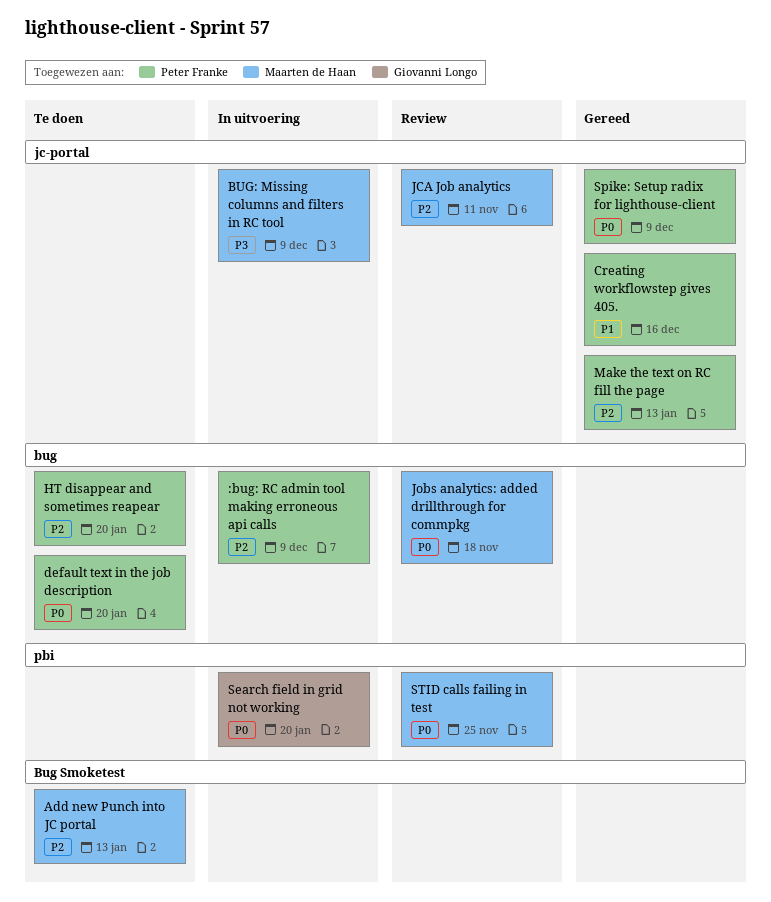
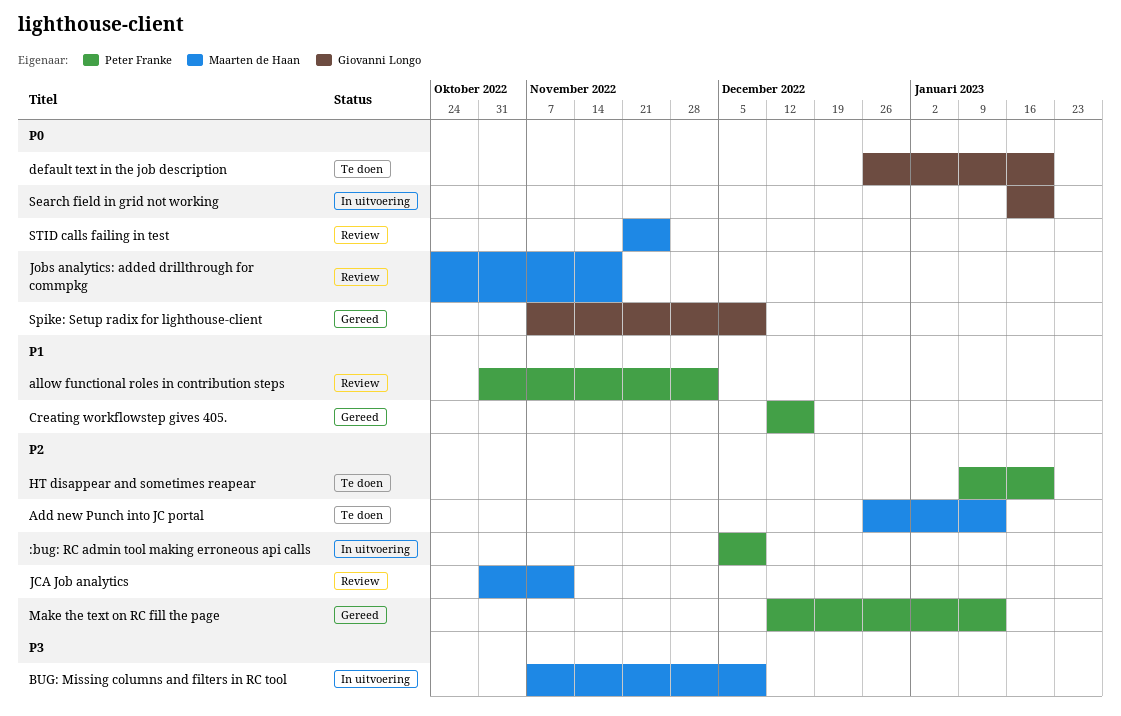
allow functional roles in contribution steps: none -> present
default text in the job description, owner: Peter Franke -> Giovanni Longo
Spike: Setup radix for lighthouse-client, owner: Peter Franke -> Giovanni Longo

